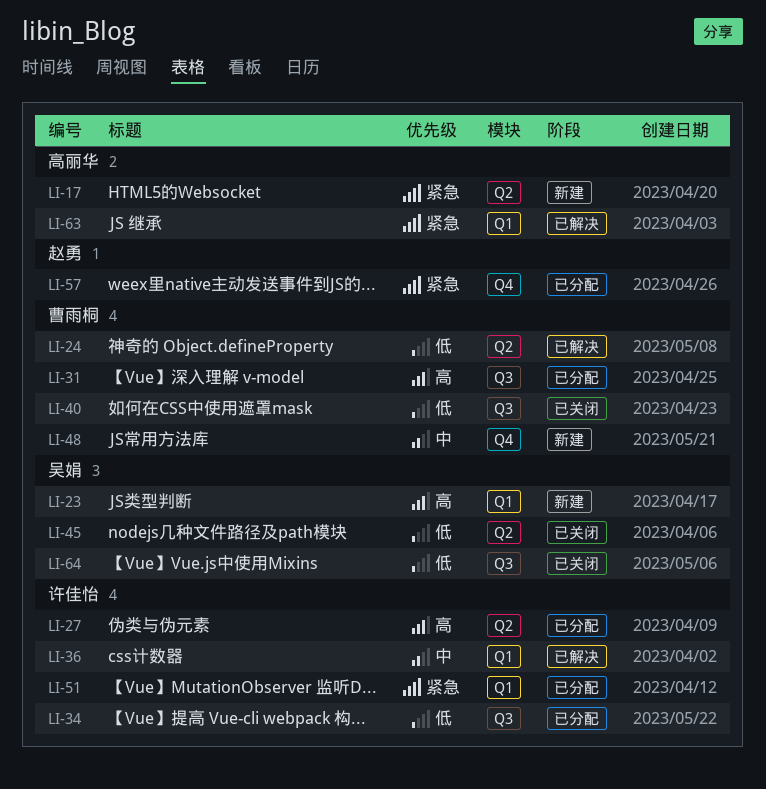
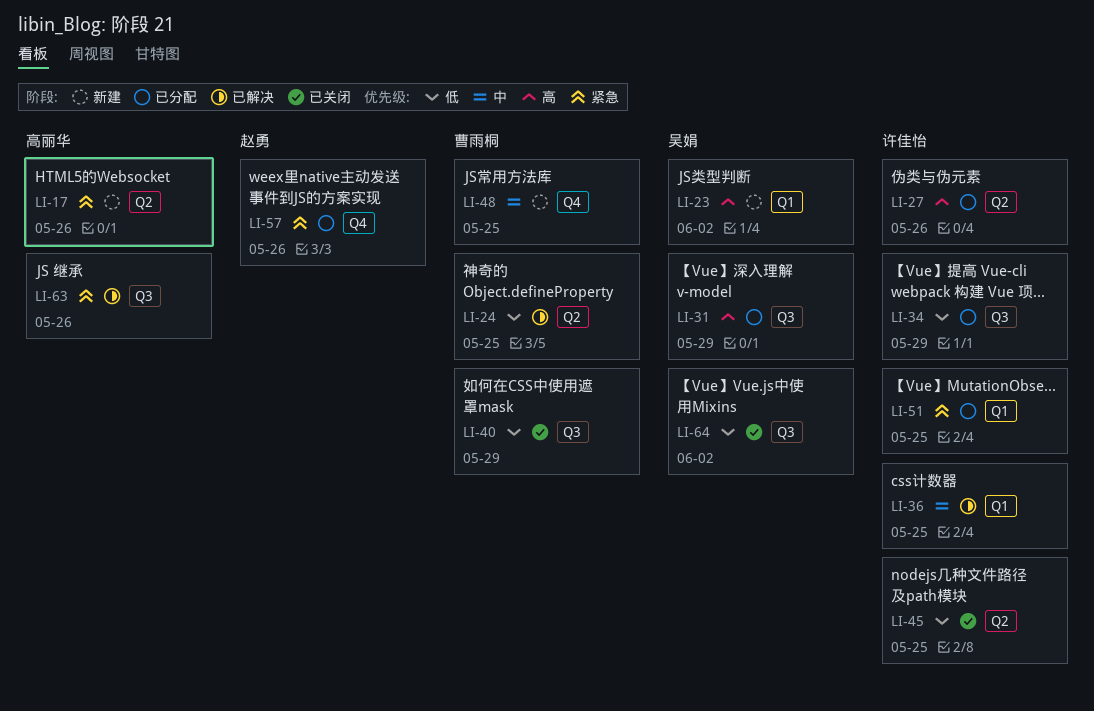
LI-31, owner: 曹雨桐 -> 吴娟
LI-45, owner: 吴娟 -> 许佳怡
LI-63, label: Q1 -> Q3

